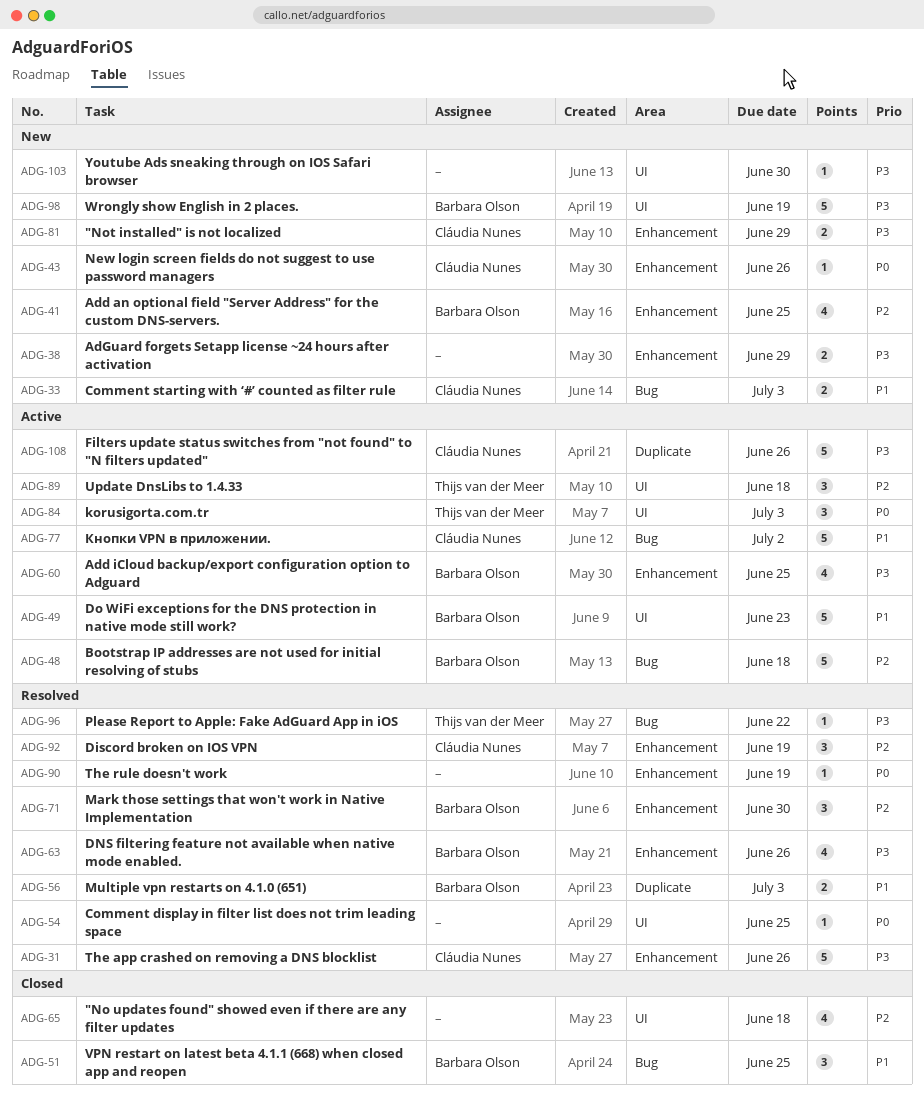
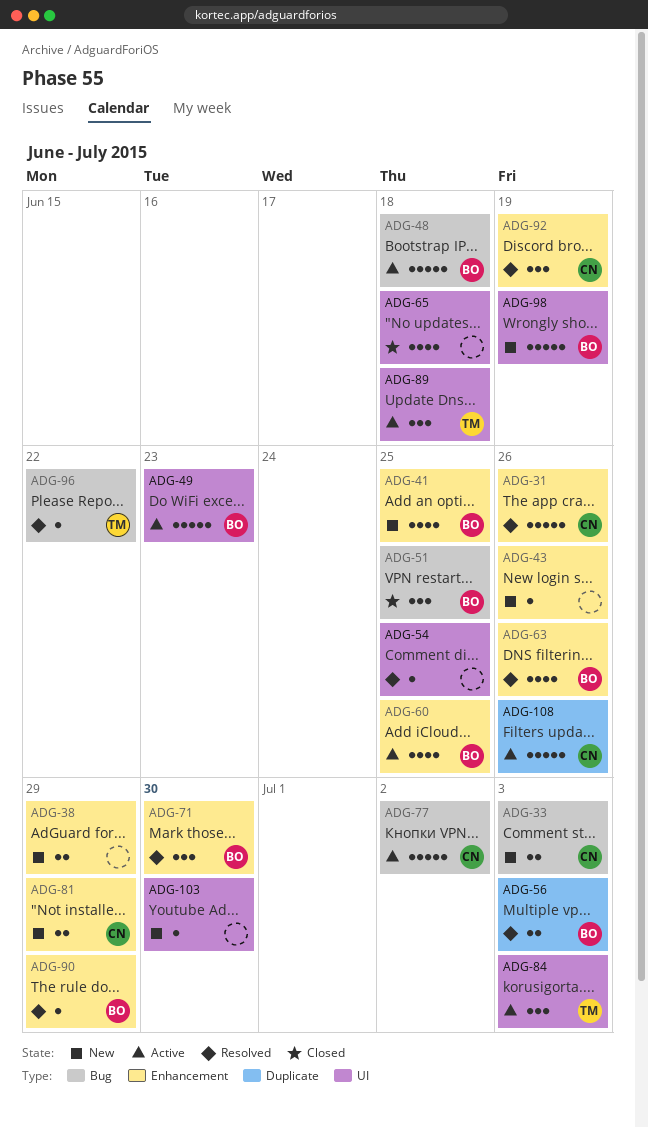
ADG-43, owner: Cláudia Nunes -> none
ADG-90, owner: none -> Barbara Olson
ADG-90, due: Jun 19 -> Jun 29

